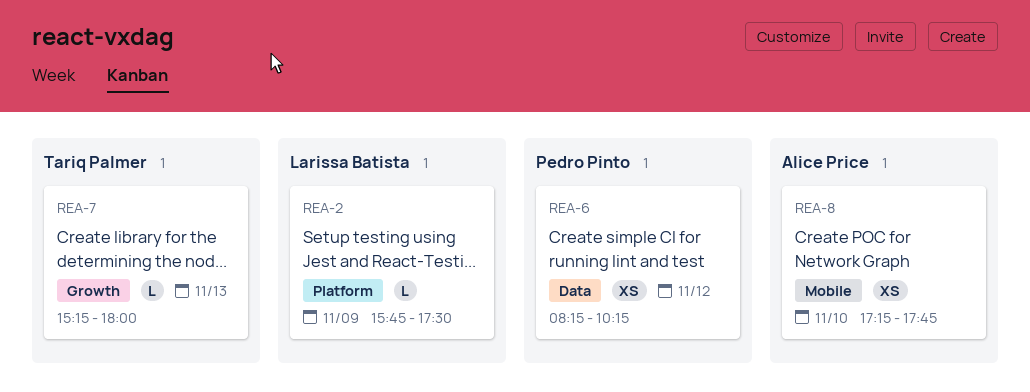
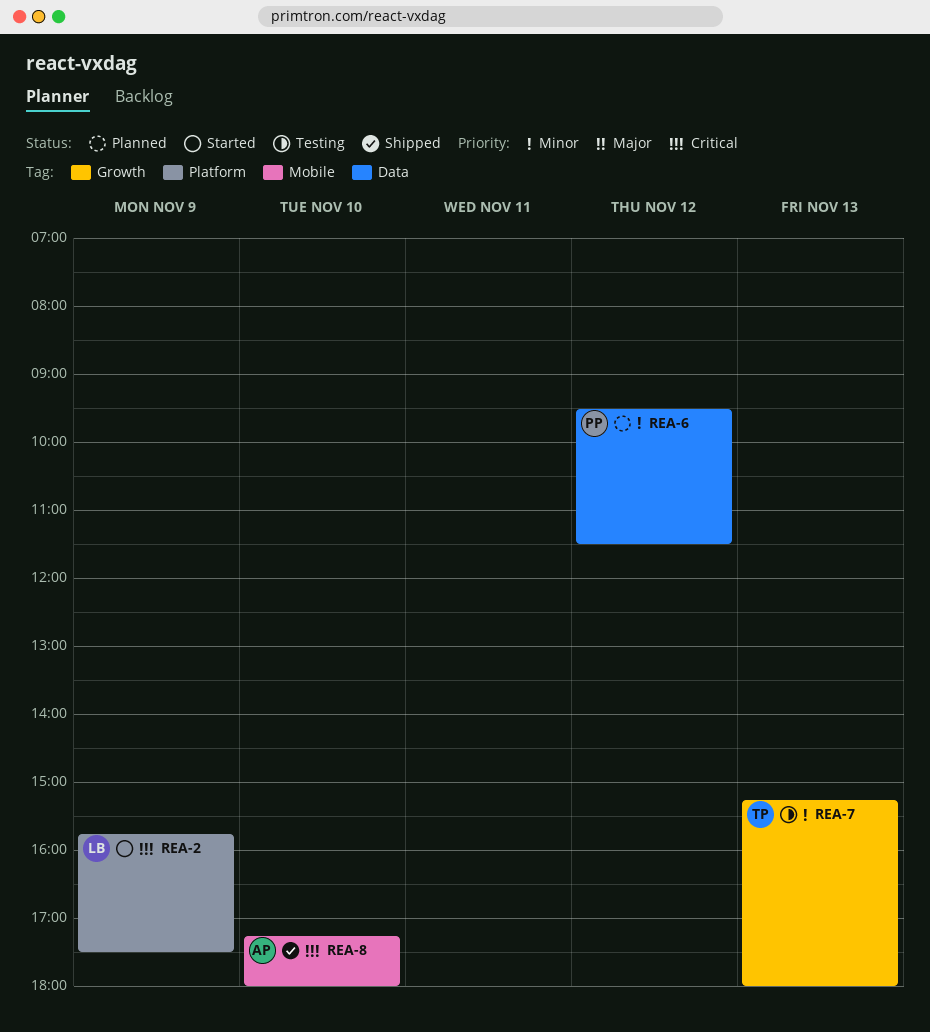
REA-6, begins: 08:15 -> 09:30
REA-6, ends: 10:15 -> 11:30
REA-8, ends: 17:45 -> 18:00

